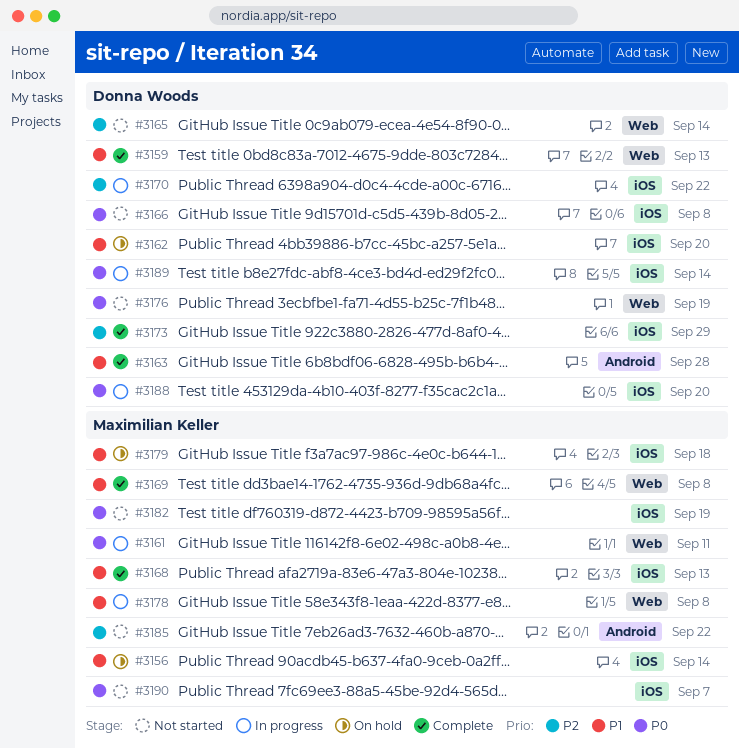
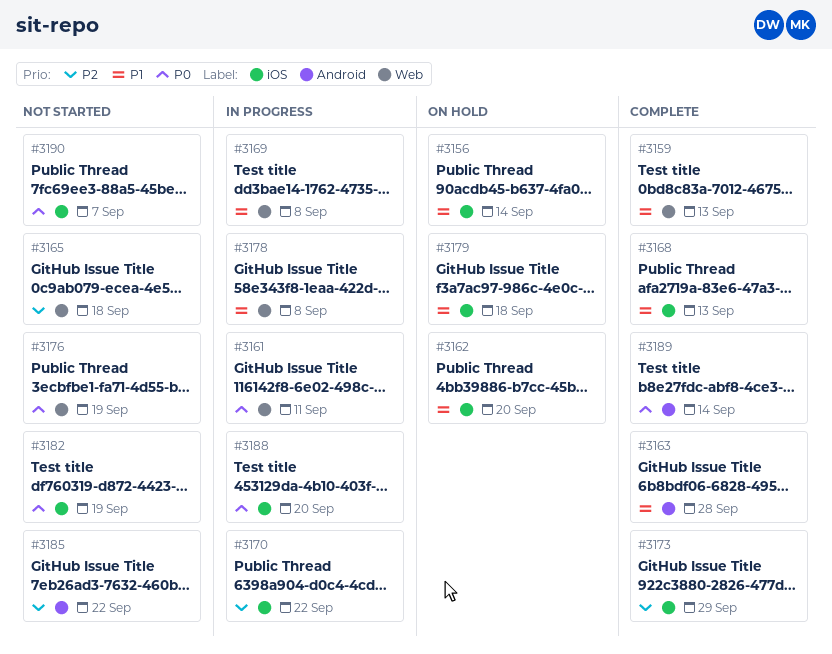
#3165, due: Sep 14 -> Sep 18
#3166: present -> none
#3169, status: Complete -> In progress
#3189, status: In progress -> Complete
#3189, label: iOS -> Android

